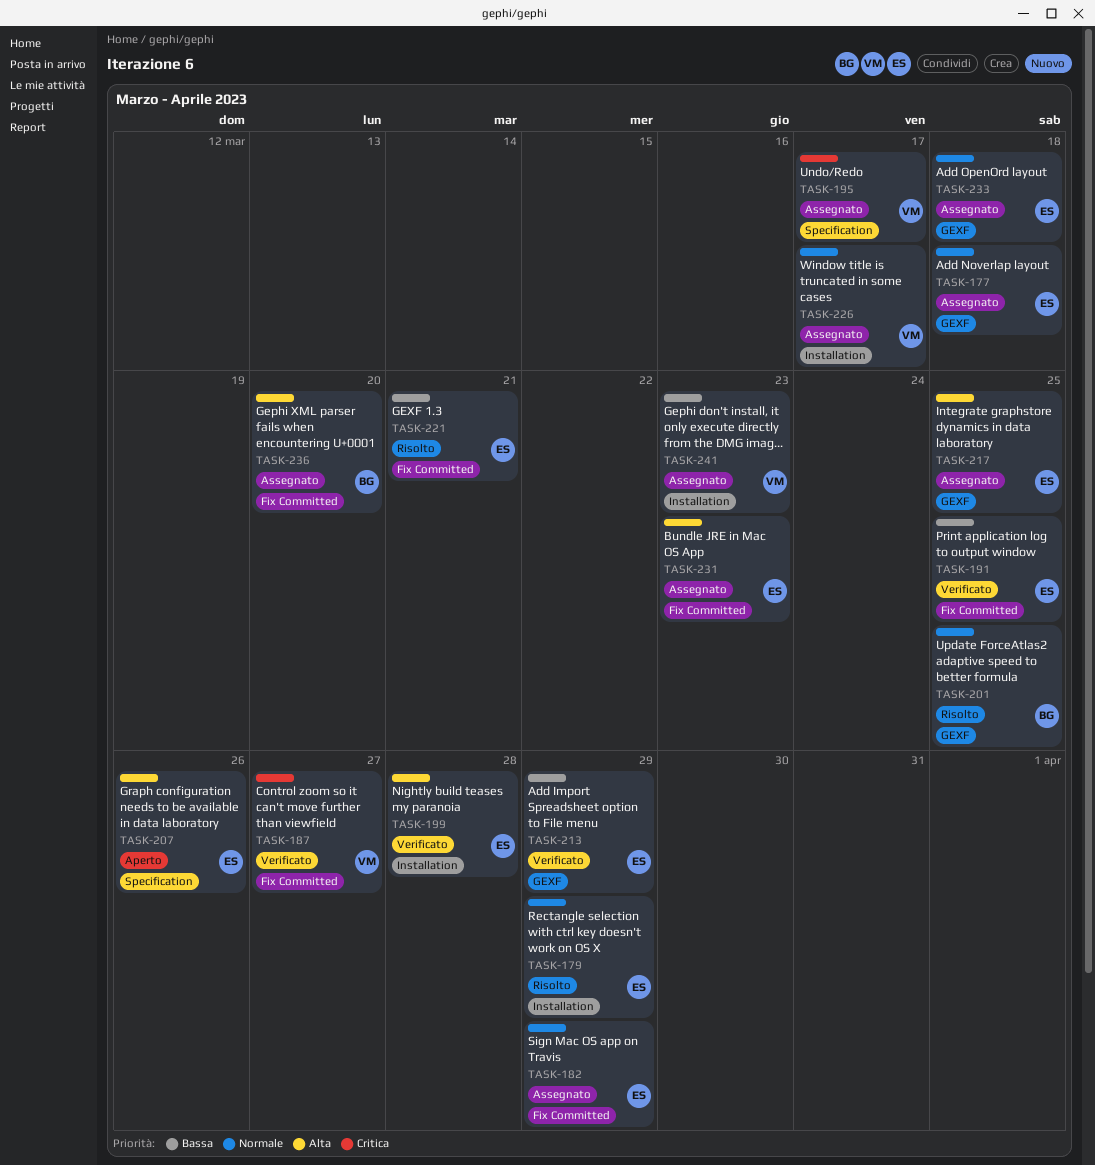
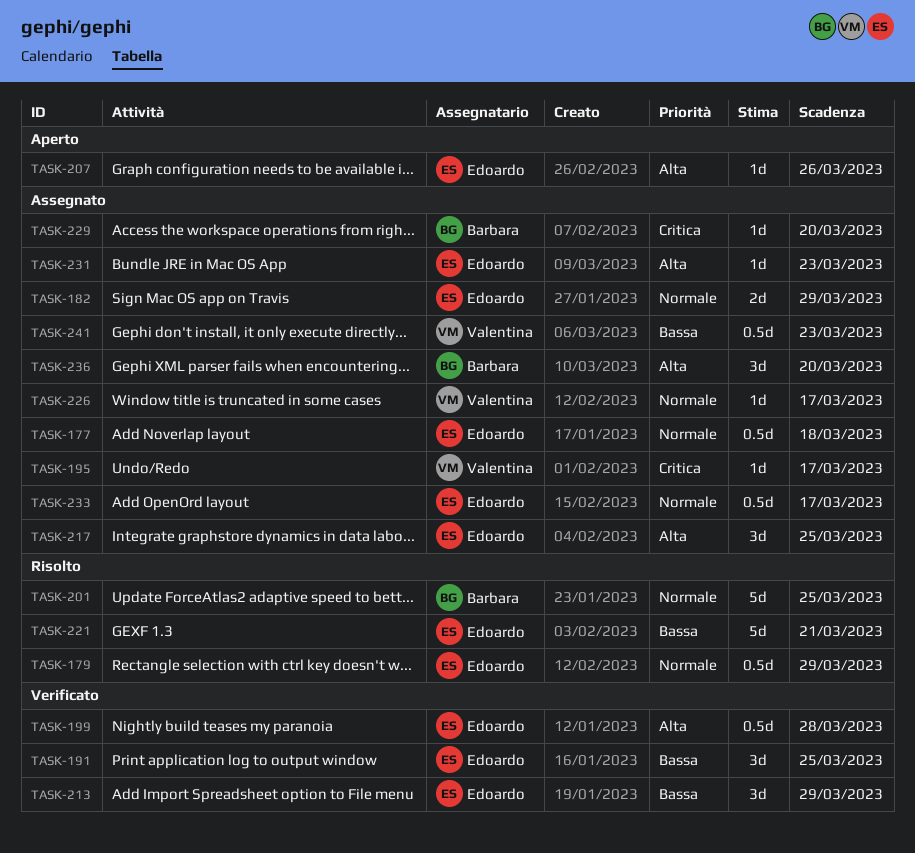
TASK-187: present -> none
TASK-229: none -> present
TASK-233, due: Mar 18 -> Mar 17

